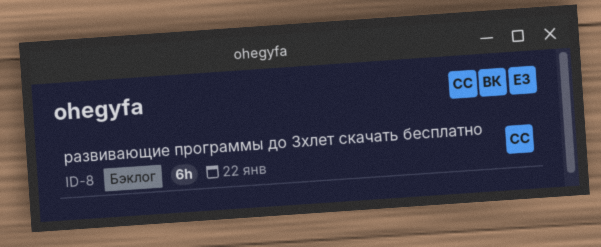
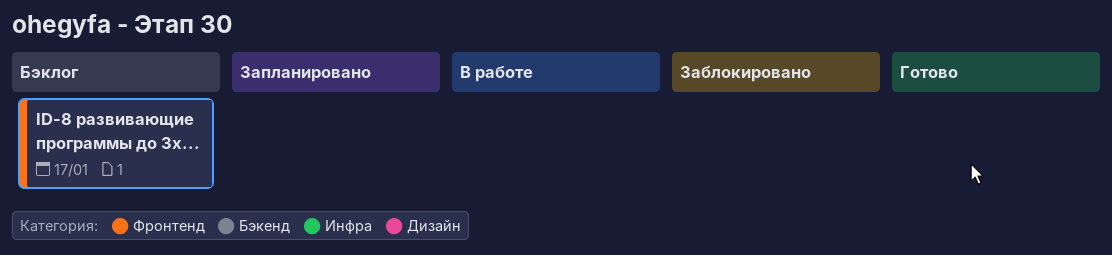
ID-8, due: Jan 22 -> Jan 17

